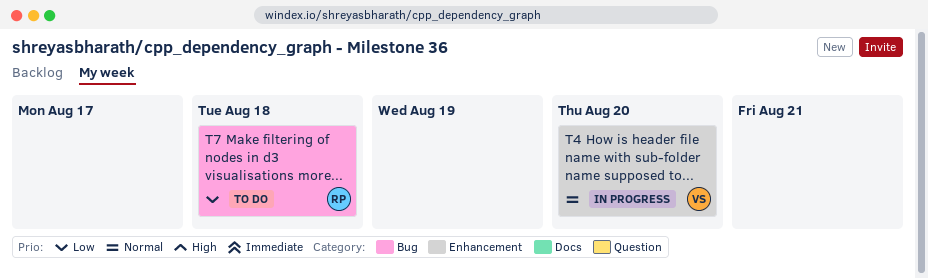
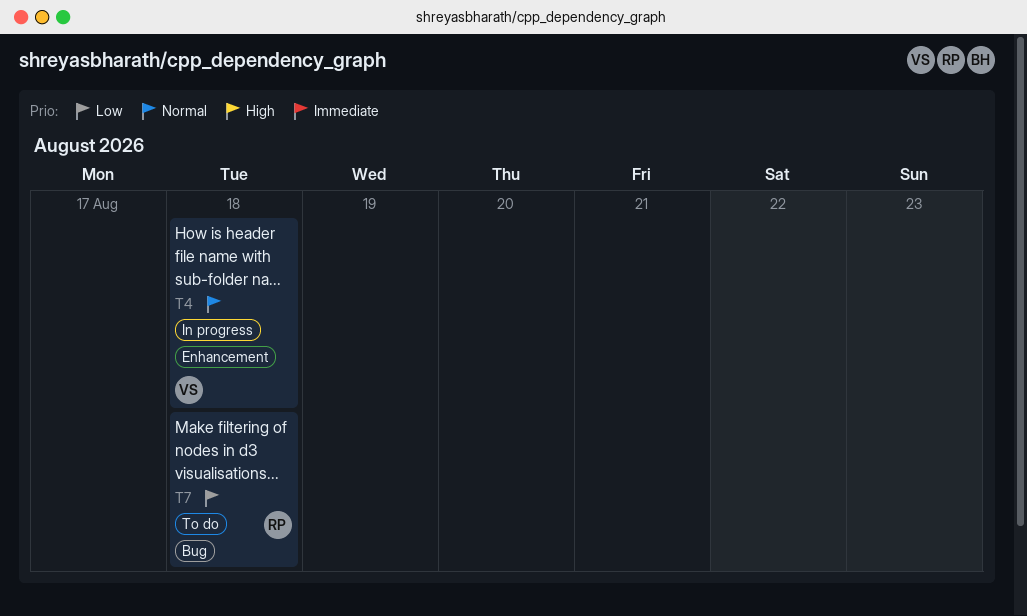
T4, due: Aug 20 -> Aug 18

